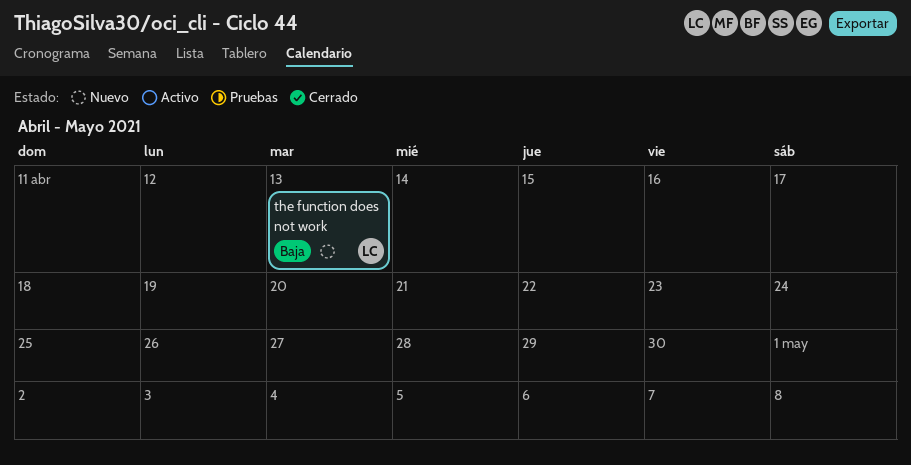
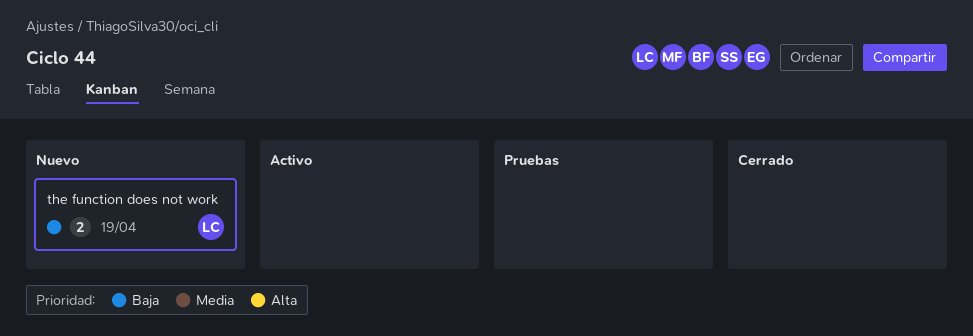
the function does not work, due: Apr 13 -> Apr 19

